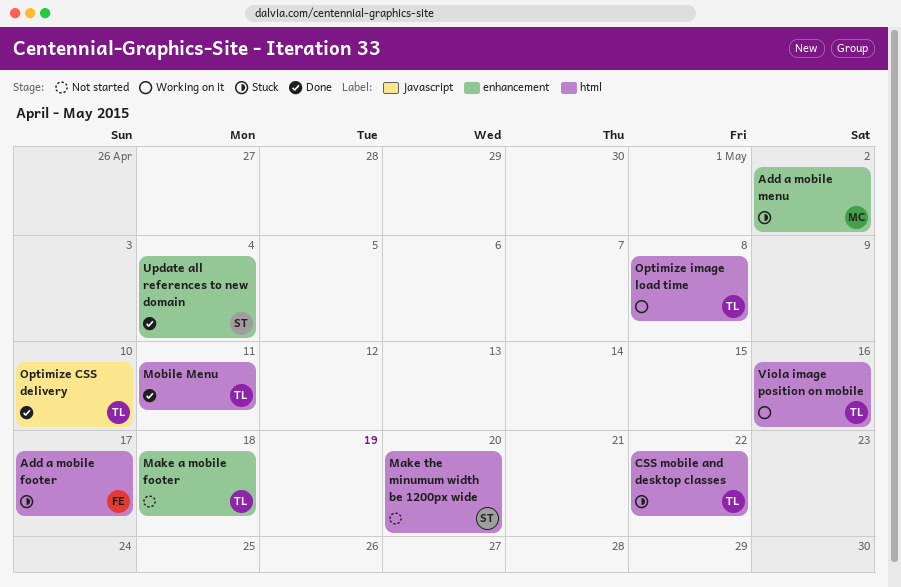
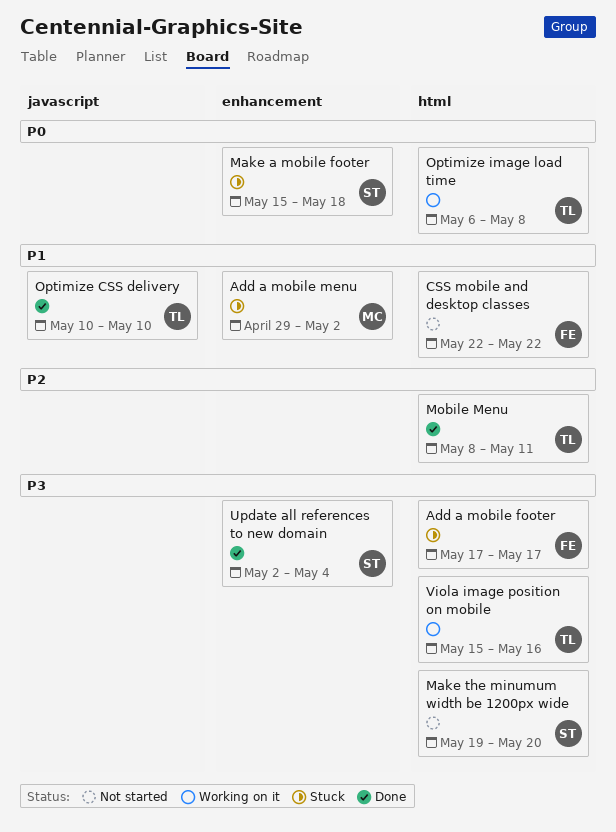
CSS mobile and desktop classes, status: Stuck -> Not started
CSS mobile and desktop classes, owner: TL -> FE
Make a mobile footer, status: Not started -> Stuck
Make a mobile footer, owner: TL -> ST

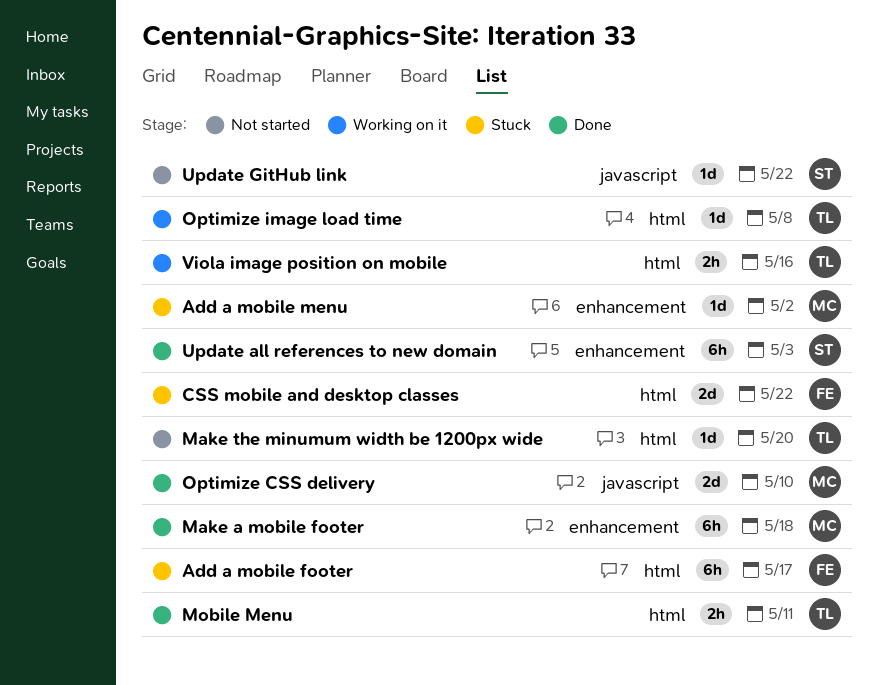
CSS mobile and desktop classes, status: Not started -> Stuck
Make a mobile footer, status: Stuck -> Done
Make a mobile footer, owner: ST -> MC
Make the minumum width be 1200px wide, owner: ST -> TL
Optimize CSS delivery, owner: TL -> MC
Update all references to new domain, due: May 4 -> May 3
Update GitHub link: none -> present

